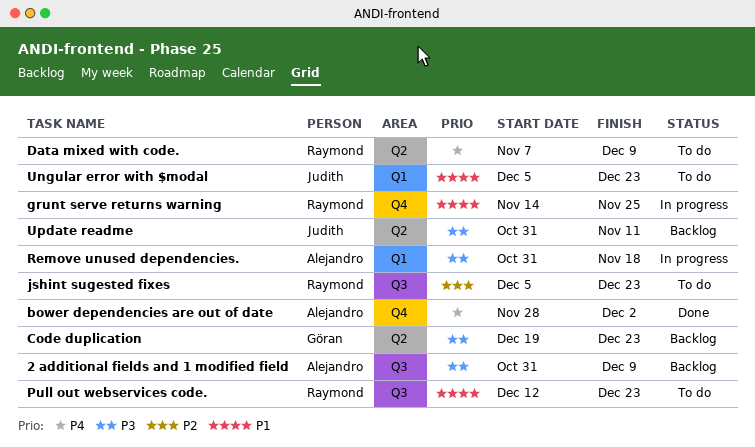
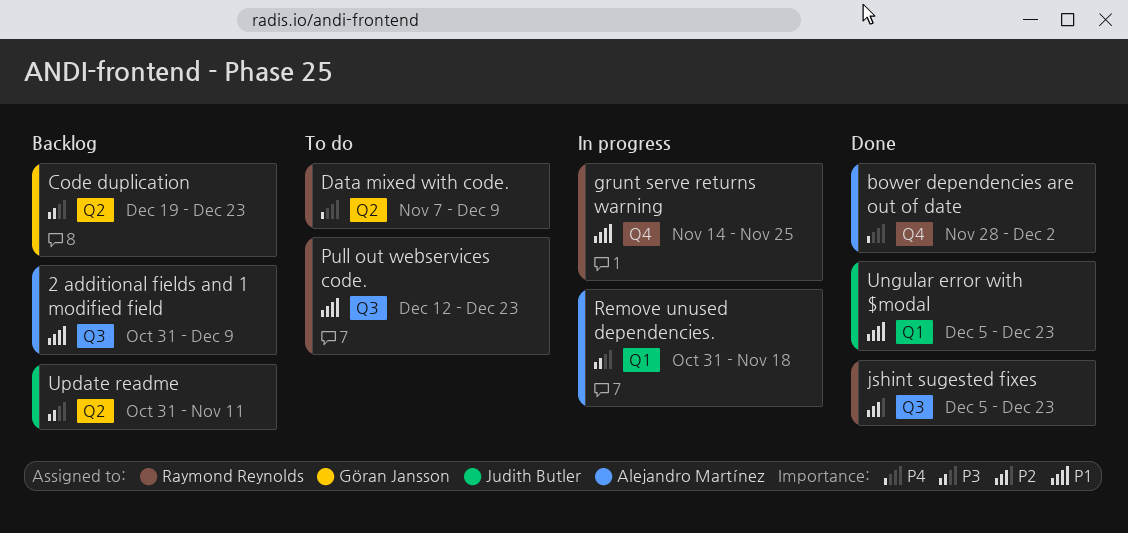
2 additional fields and 1 modified field, priority: P3 -> P1
jshint sugested fixes, status: To do -> Done
Ungular error with $modal, status: To do -> Done

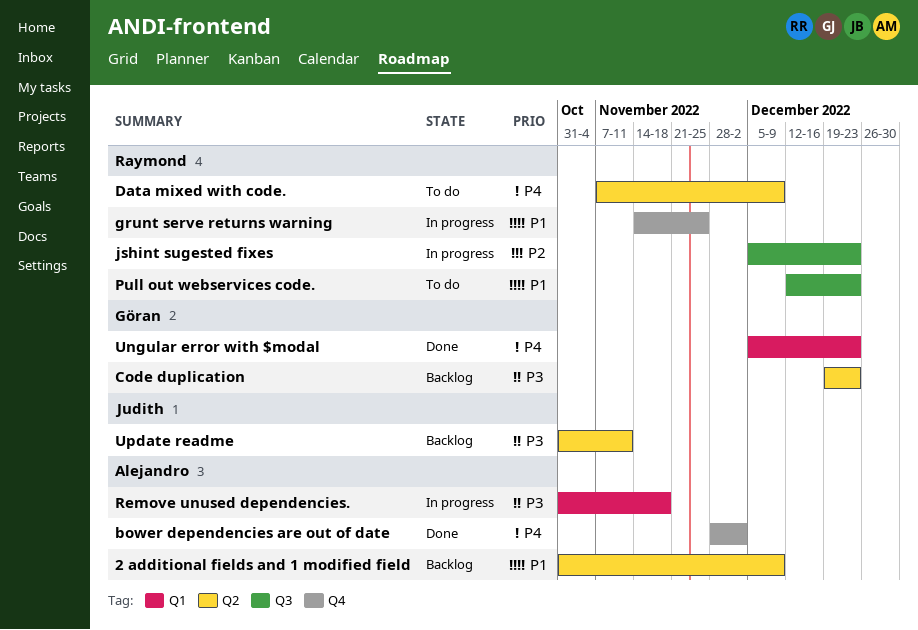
2 additional fields and 1 modified field, label: Q3 -> Q2
jshint sugested fixes, status: Done -> In progress
Ungular error with $modal, owner: Judith Butler -> Göran Jansson
Ungular error with $modal, priority: P1 -> P4

